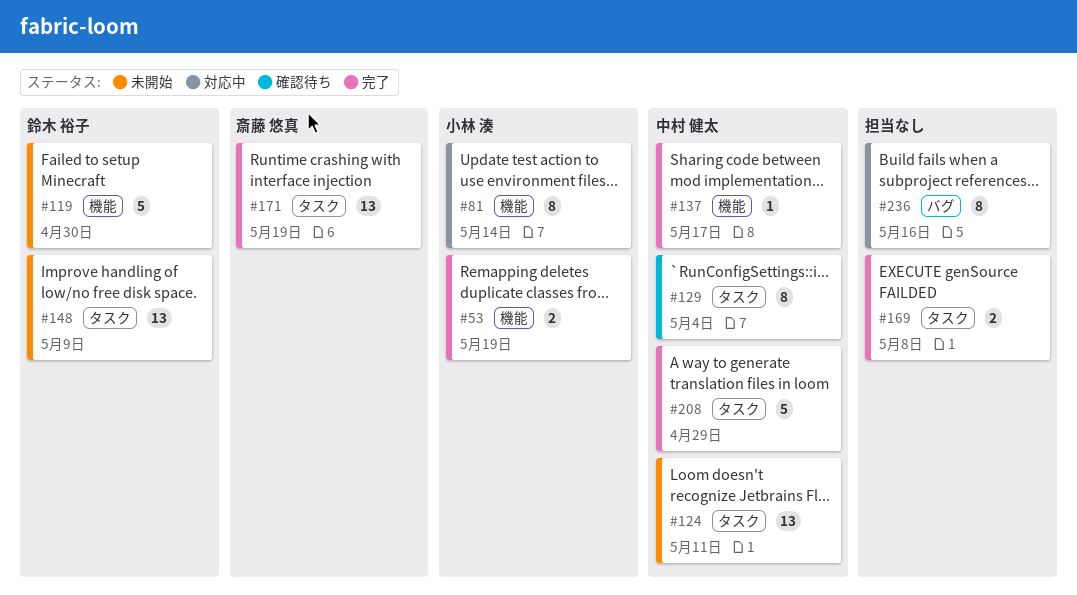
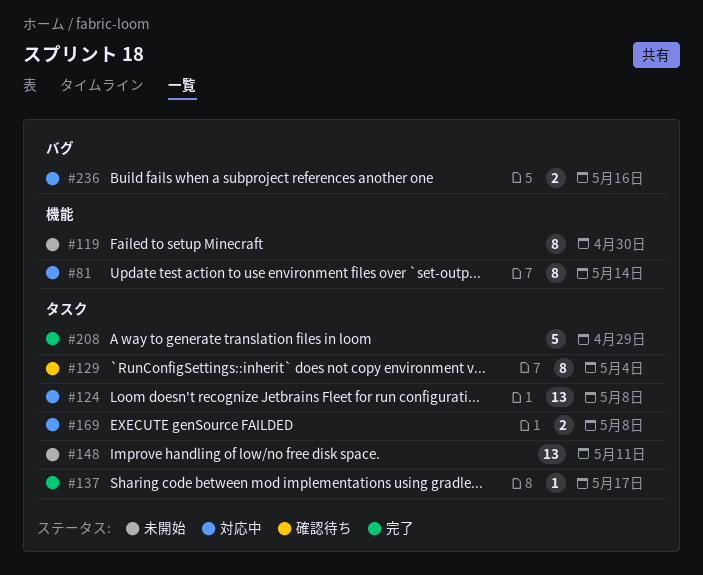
#53: present -> none
#119, estimate: 5 -> 8
#124, status: 未開始 -> 対応中
#124, due: May 11 -> May 8
#137, label: 機能 -> タスク
#148, due: May 9 -> May 11
#169, status: 完了 -> 対応中
#171: present -> none
#236, estimate: 8 -> 2

